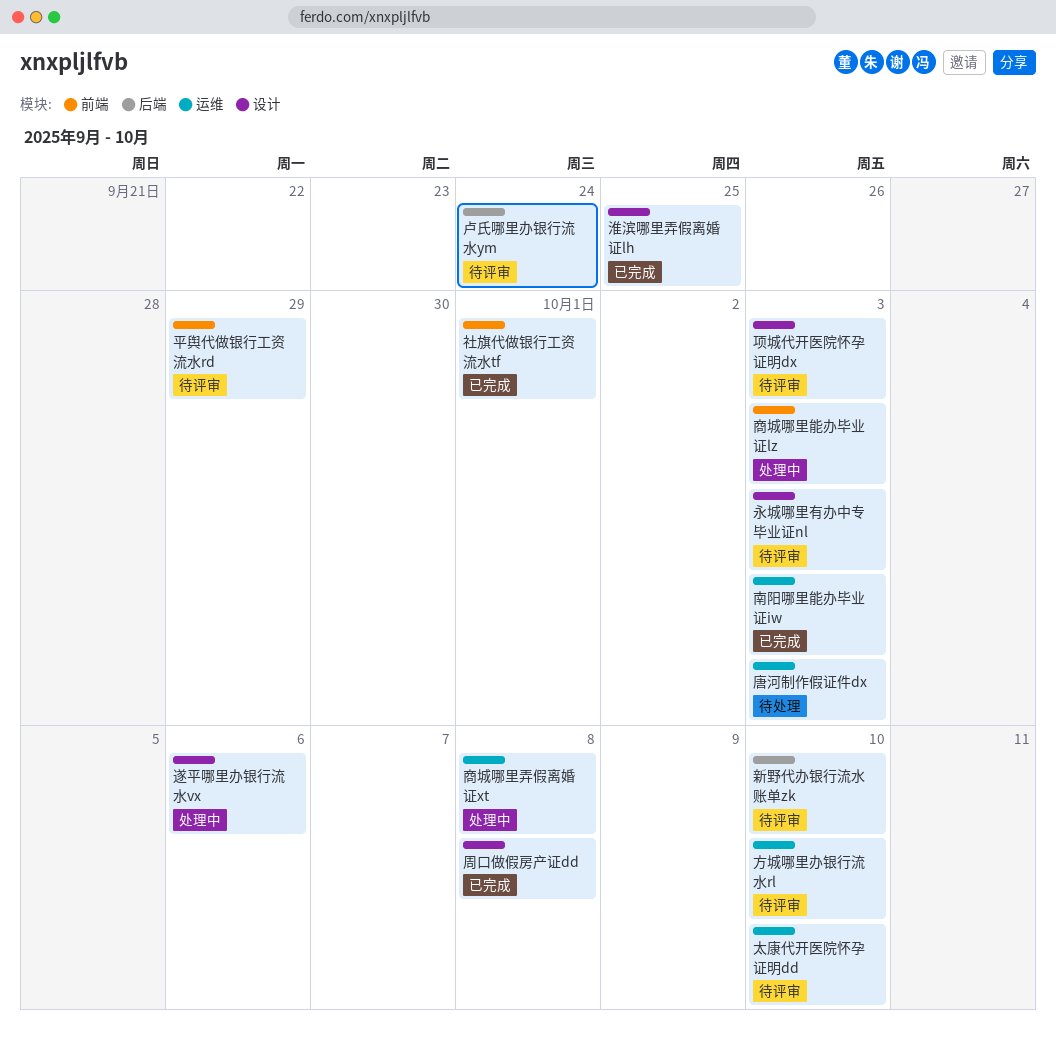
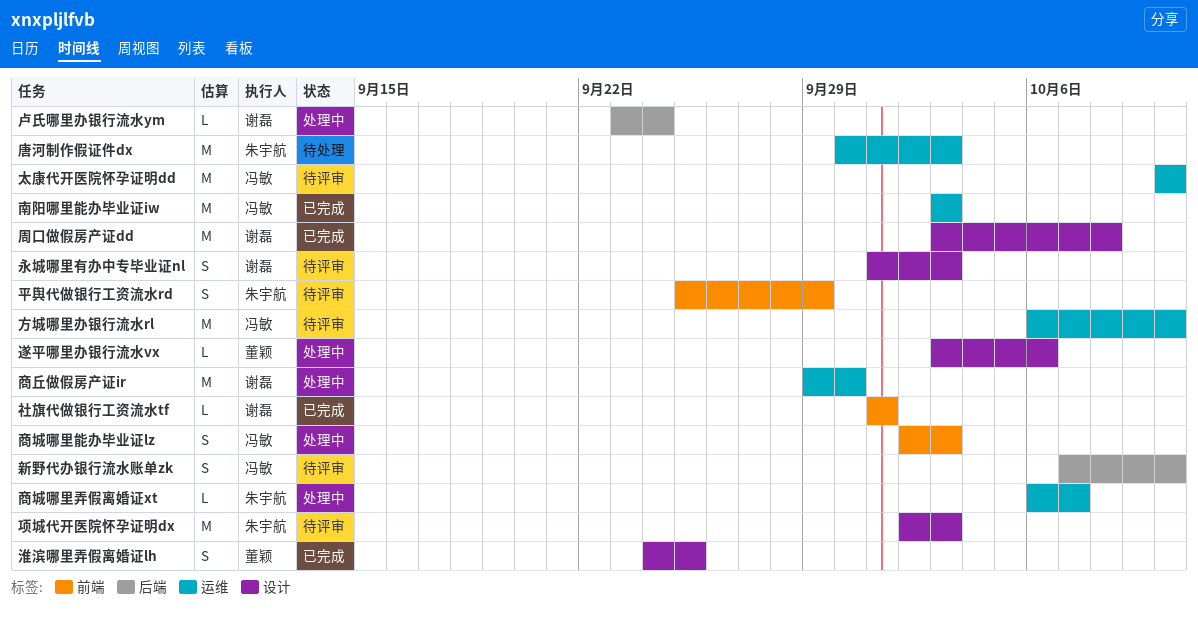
卢氏哪里办银行流水ym, status: 待评审 -> 处理中
商丘做假房产证ir: none -> present
商城哪里弄假离婚证xt, due: Oct 8 -> Oct 7

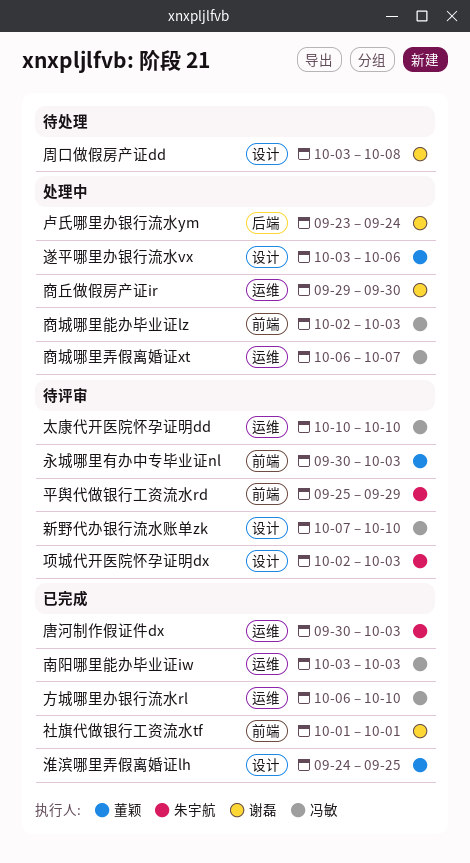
周口做假房产证dd, status: 已完成 -> 待处理
唐河制作假证件dx, status: 待处理 -> 已完成
商城哪里弄假离婚证xt, owner: 朱宇航 -> 冯敏
新野代办银行流水账单zk, label: 后端 -> 设计
方城哪里办银行流水rl, status: 待评审 -> 已完成
永城哪里有办中专毕业证nl, owner: 谢磊 -> 董颖
永城哪里有办中专毕业证nl, label: 设计 -> 前端
永城哪里有办中专毕业证nl, start: Oct 1 -> Sep 30

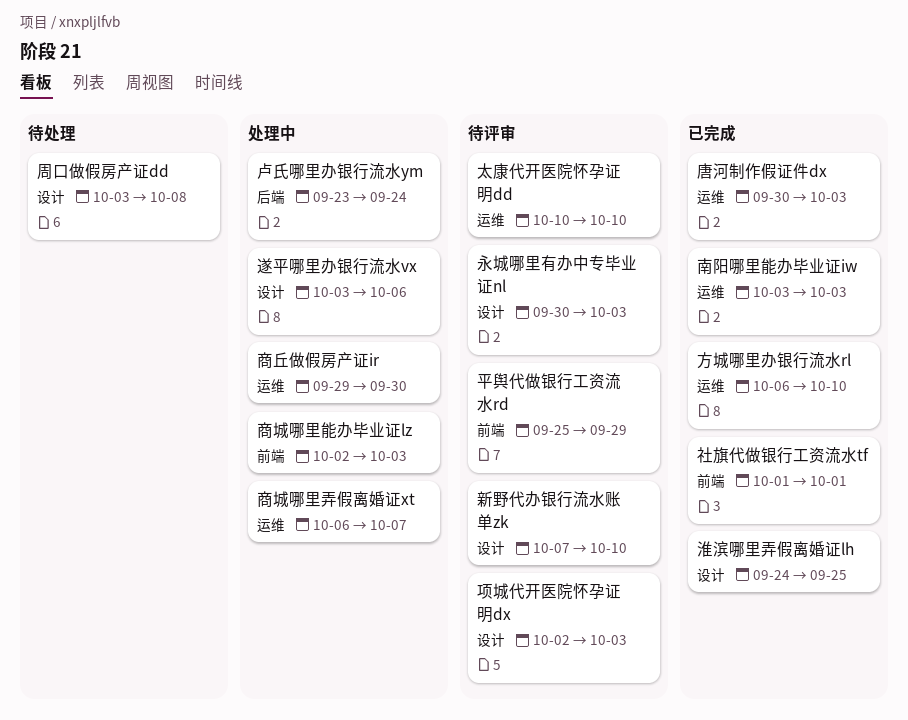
永城哪里有办中专毕业证nl, label: 前端 -> 设计

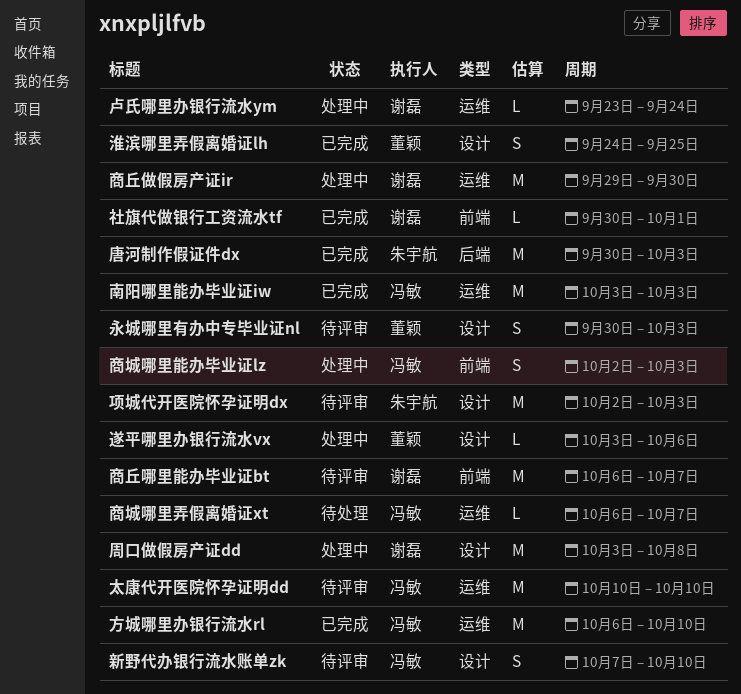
卢氏哪里办银行流水ym, label: 后端 -> 运维
周口做假房产证dd, status: 待处理 -> 处理中
唐河制作假证件dx, label: 运维 -> 后端
商丘哪里能办毕业证bt: none -> present
商城哪里弄假离婚证xt, status: 处理中 -> 待处理
平舆代做银行工资流水rd: present -> none
社旗代做银行工资流水tf, start: Oct 1 -> Sep 30

